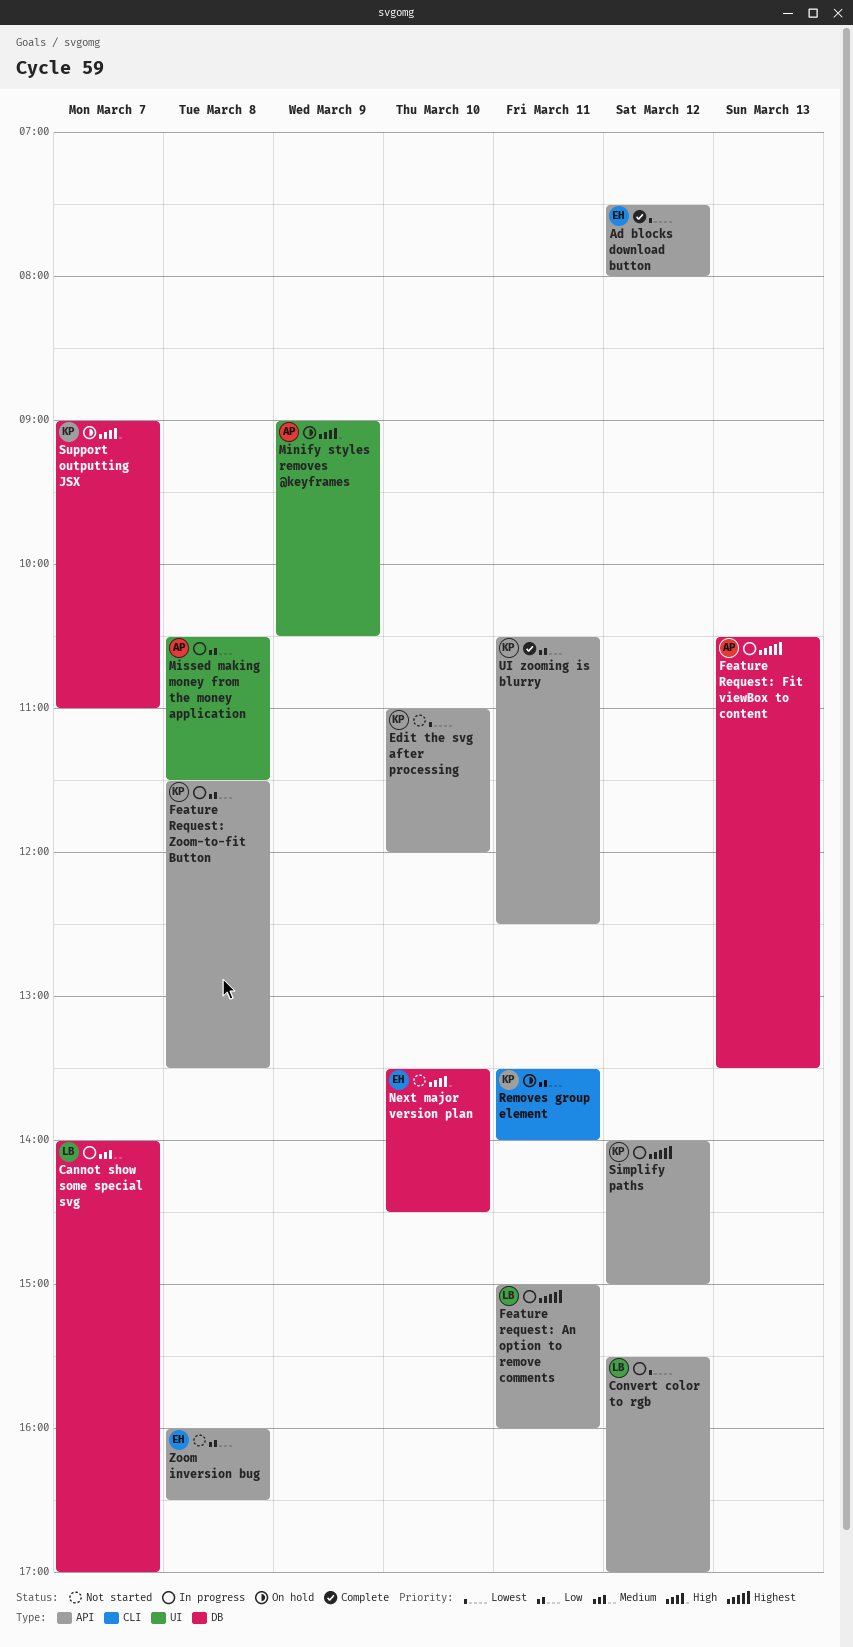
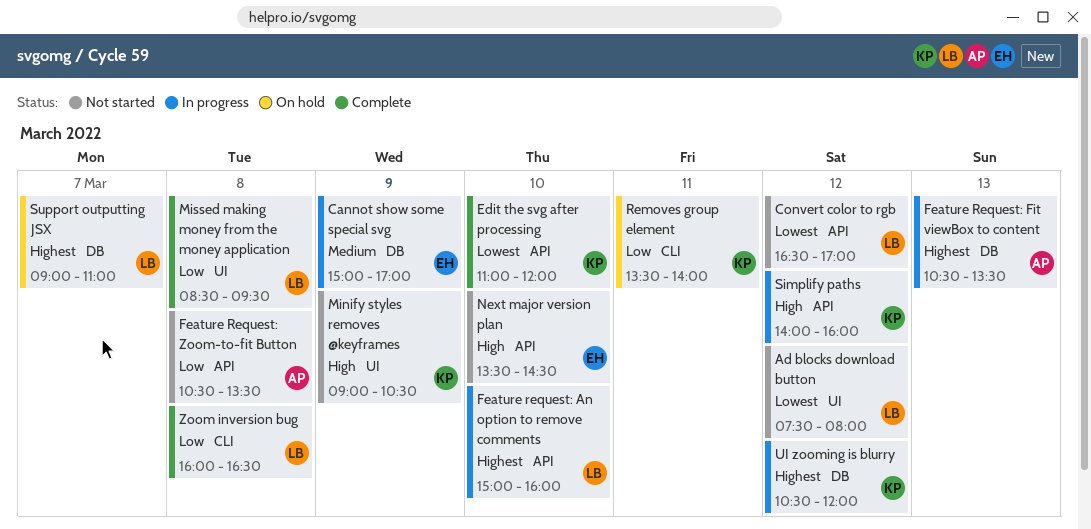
Ad blocks download button, status: Complete -> Not started
Ad blocks download button, owner: EH -> LB
Ad blocks download button, label: API -> UI
Cannot show some special svg, owner: LB -> EH
Cannot show some special svg, day: Mar 7 -> Mar 9
Cannot show some special svg, begins: 14:00 -> 15:00
Convert color to rgb, status: In progress -> Not started
Convert color to rgb, begins: 15:30 -> 16:30
Edit the svg after processing, status: Not started -> Complete
Feature request: An option to remove comments, day: Mar 11 -> Mar 10
Feature Request: Zoom-to-fit Button, status: In progress -> Not started
Feature Request: Zoom-to-fit Button, owner: KP -> AP
Feature Request: Zoom-to-fit Button, begins: 11:30 -> 10:30
Minify styles removes @keyframes, status: On hold -> Not started
Minify styles removes @keyframes, owner: AP -> KP
Missed making money from the money application, status: In progress -> Complete
Missed making money from the money application, owner: AP -> LB
Missed making money from the money application, begins: 10:30 -> 08:30
Missed making money from the money application, ends: 11:30 -> 09:30
Next major version plan, label: DB -> API
Simplify paths, priority: Highest -> High
Simplify paths, ends: 15:00 -> 16:00
Support outputting JSX, owner: KP -> LB
Support outputting JSX, priority: High -> Highest
UI zooming is blurry, status: Complete -> In progress
UI zooming is blurry, priority: Low -> Highest
UI zooming is blurry, label: API -> DB
UI zooming is blurry, day: Mar 11 -> Mar 12
UI zooming is blurry, ends: 12:30 -> 12:00
Zoom inversion bug, status: Not started -> Complete
Zoom inversion bug, owner: EH -> LB
Zoom inversion bug, label: API -> CLI

